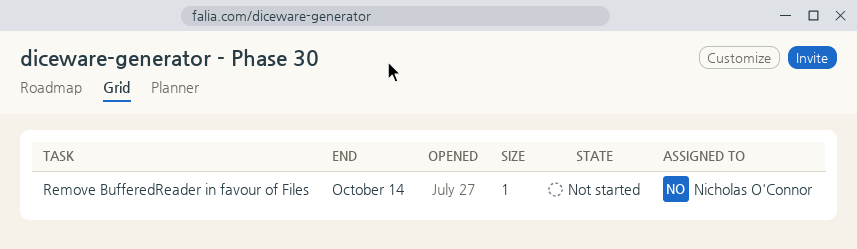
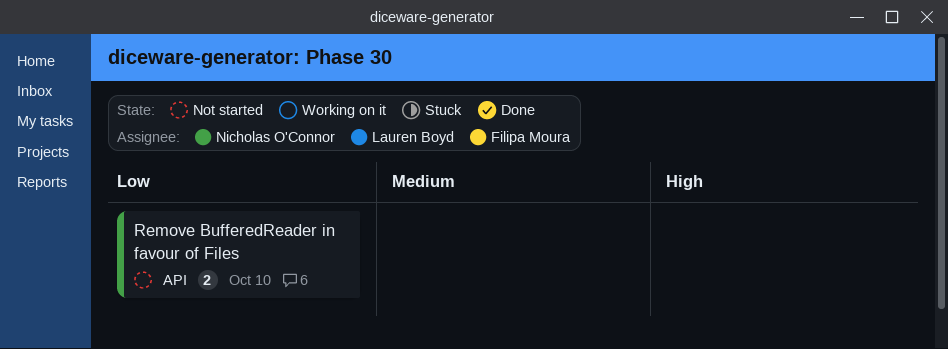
Remove BufferedReader in favour of Files, estimate: 1 -> 2
Remove BufferedReader in favour of Files, due: Oct 14 -> Oct 10

